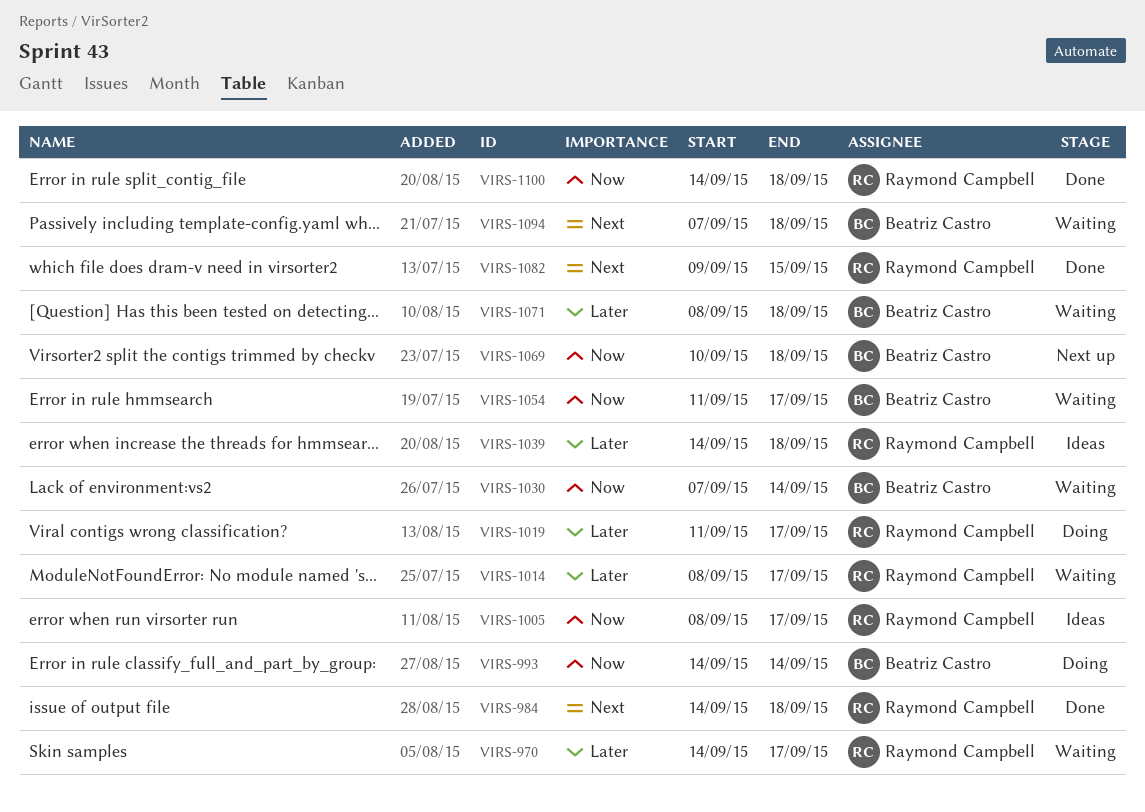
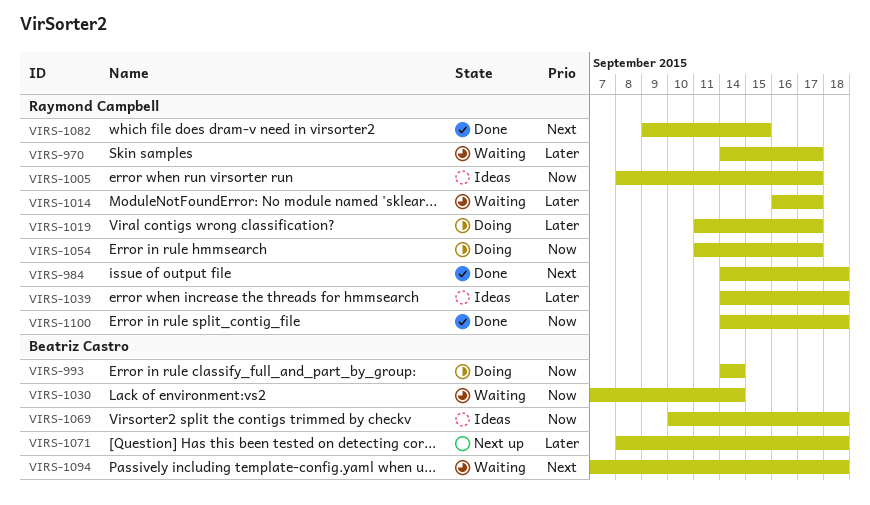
VIRS-1014, start: Sep 8 -> Sep 16
VIRS-1054, status: Waiting -> Doing
VIRS-1054, owner: Beatriz Castro -> Raymond Campbell
VIRS-1069, status: Next up -> Ideas
VIRS-1071, status: Waiting -> Next up

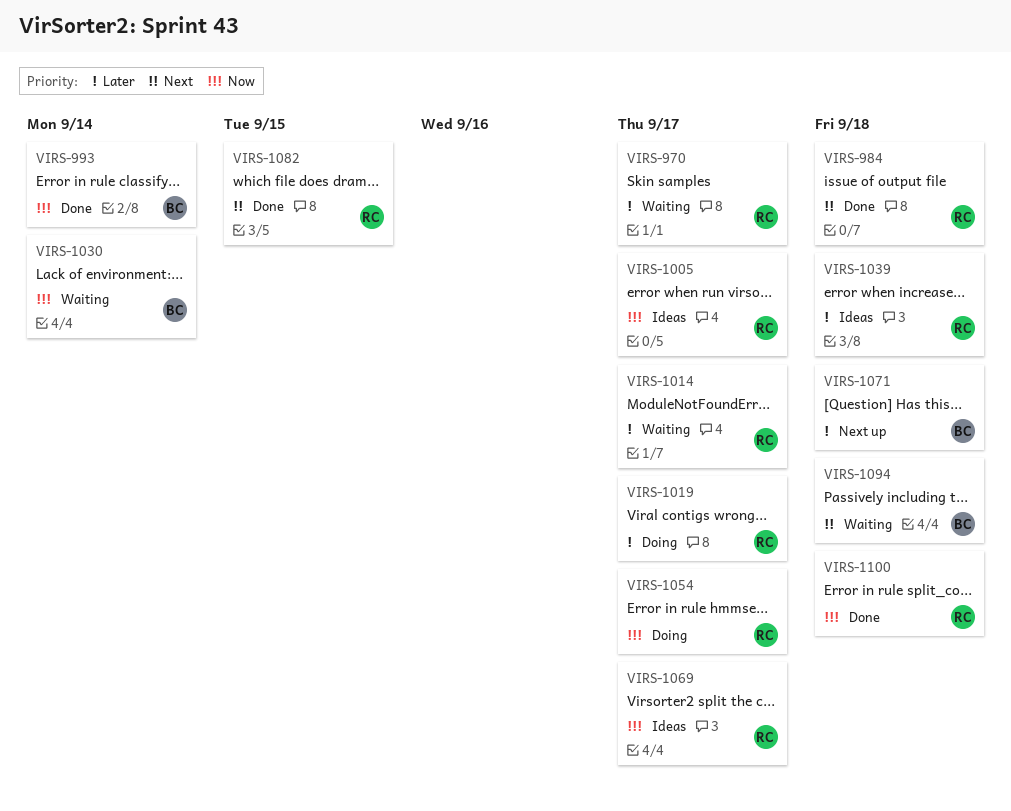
VIRS-993, status: Doing -> Done
VIRS-1069, owner: Beatriz Castro -> Raymond Campbell
VIRS-1069, due: Sep 18 -> Sep 17

